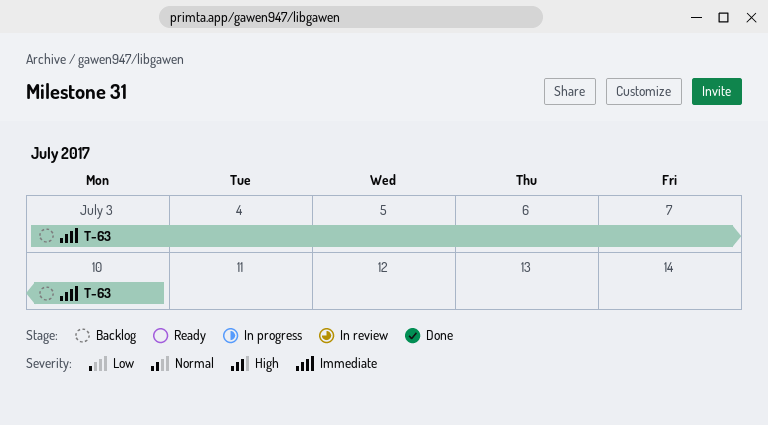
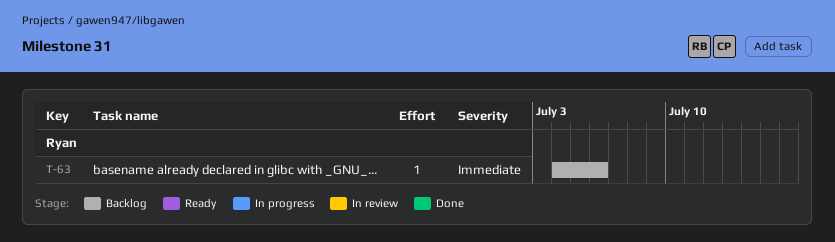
T-63, start: Jul 3 -> Jul 4
T-63, due: Jul 10 -> Jul 6

